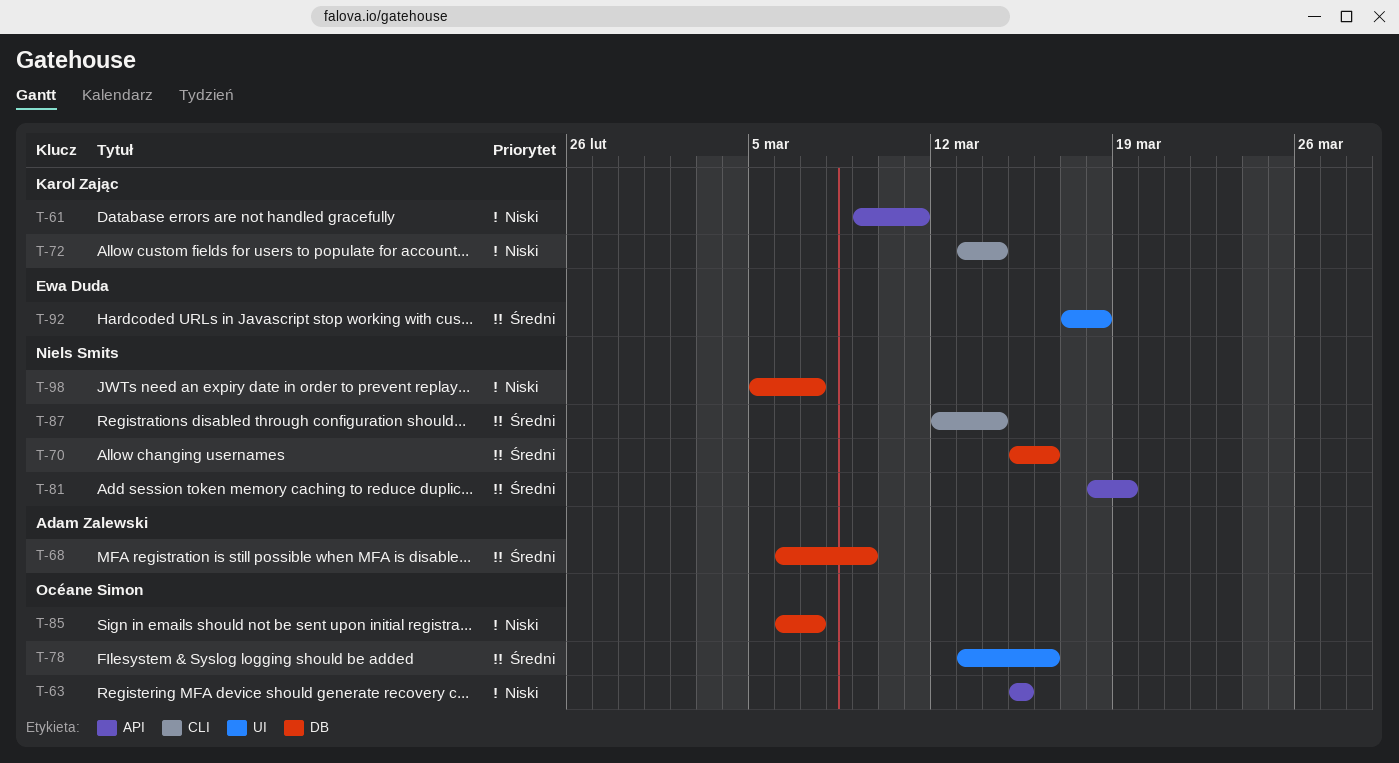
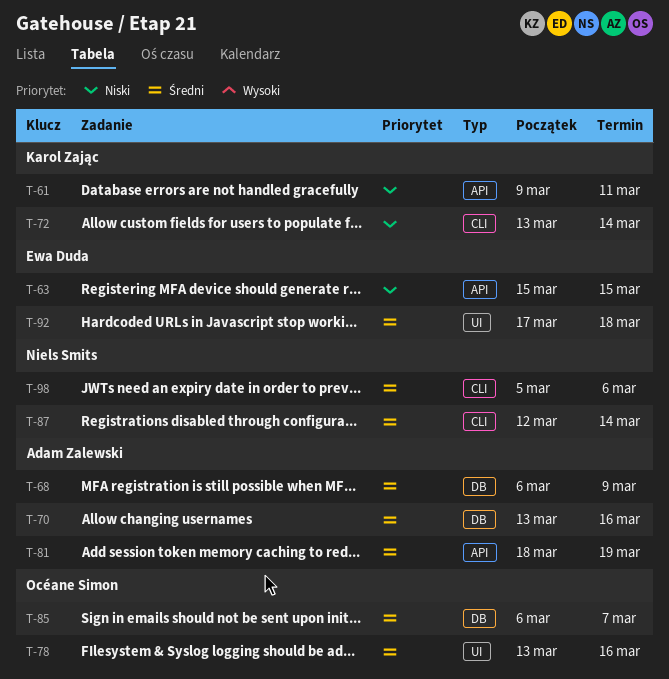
T-63, owner: Océane Simon -> Ewa Duda
T-70, owner: Niels Smits -> Adam Zalewski
T-70, start: Mar 15 -> Mar 13
T-81, owner: Niels Smits -> Adam Zalewski
T-85, priority: Niski -> Średni
T-98, priority: Niski -> Średni
T-98, label: DB -> CLI
T-98, due: Mar 7 -> Mar 6

